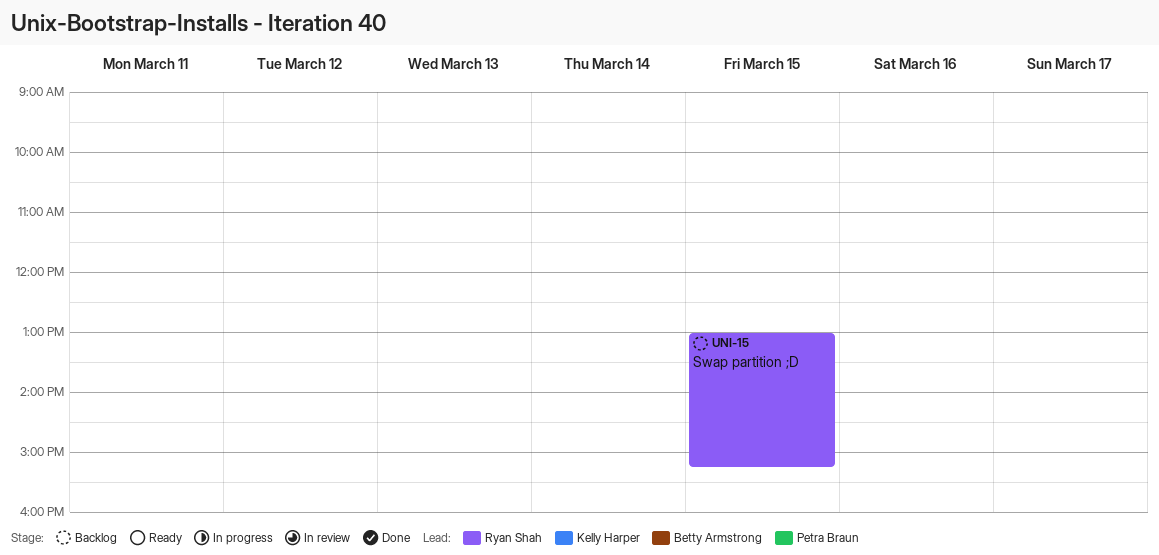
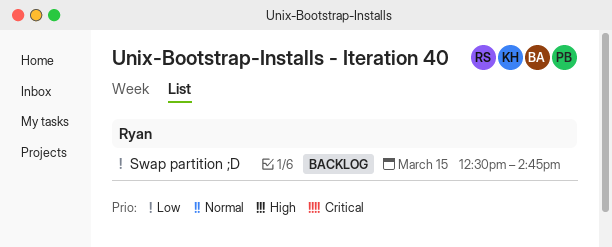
Swap partition ;D, begins: 13:00 -> 12:30
Swap partition ;D, ends: 15:15 -> 14:45

